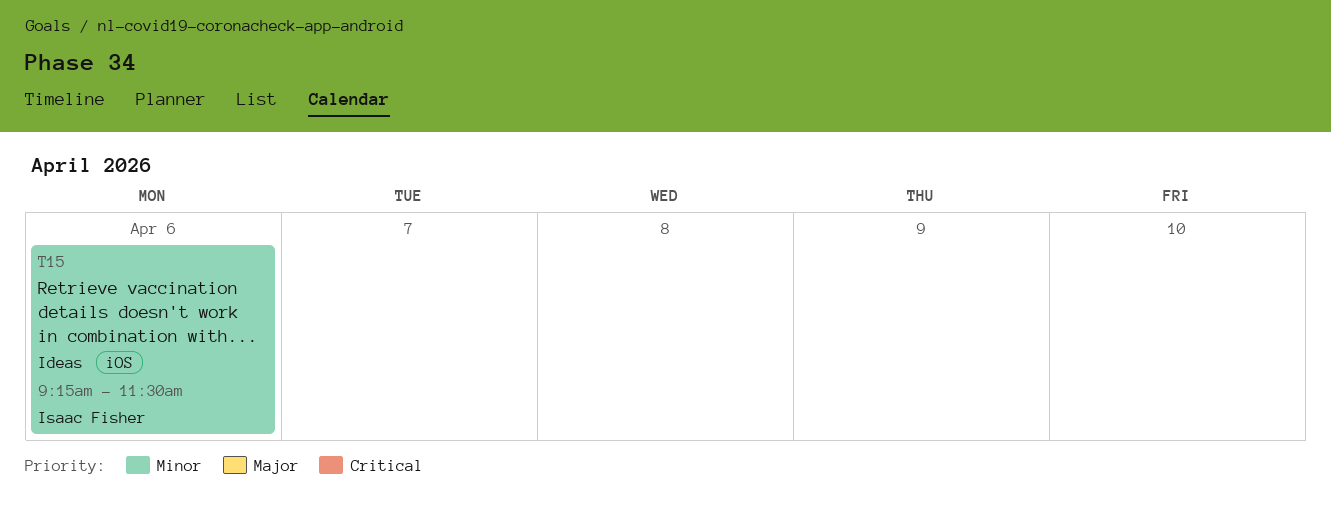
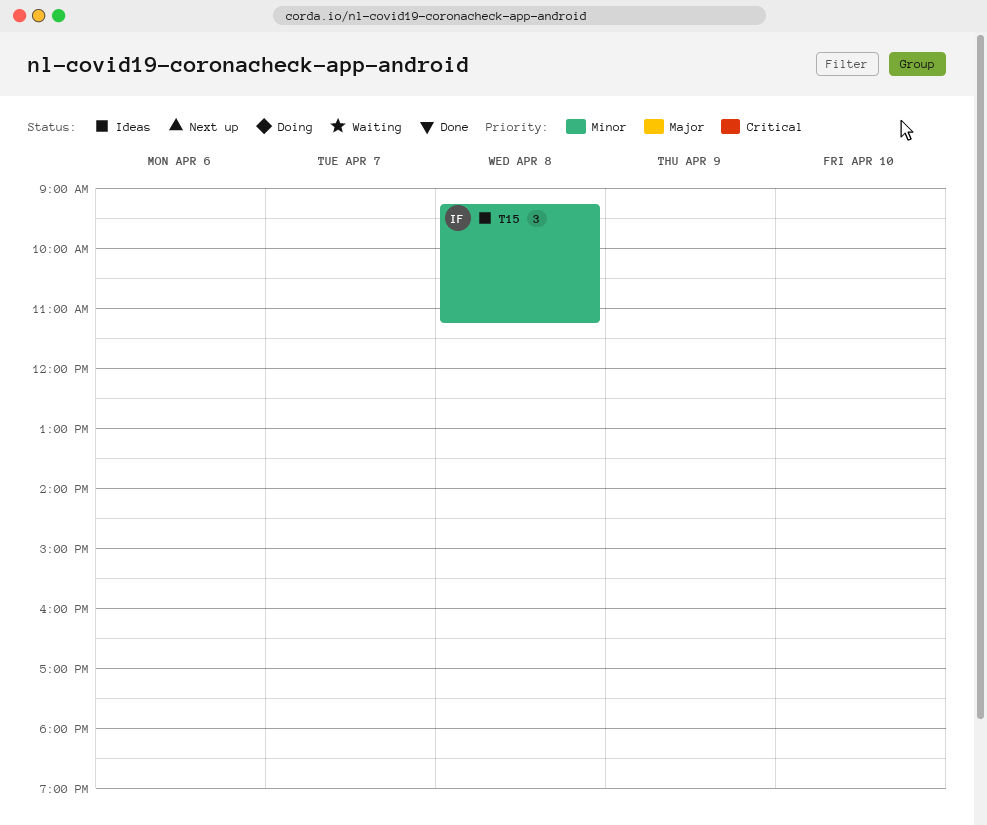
T15, day: Apr 6 -> Apr 8
T15, ends: 11:30 -> 11:15

